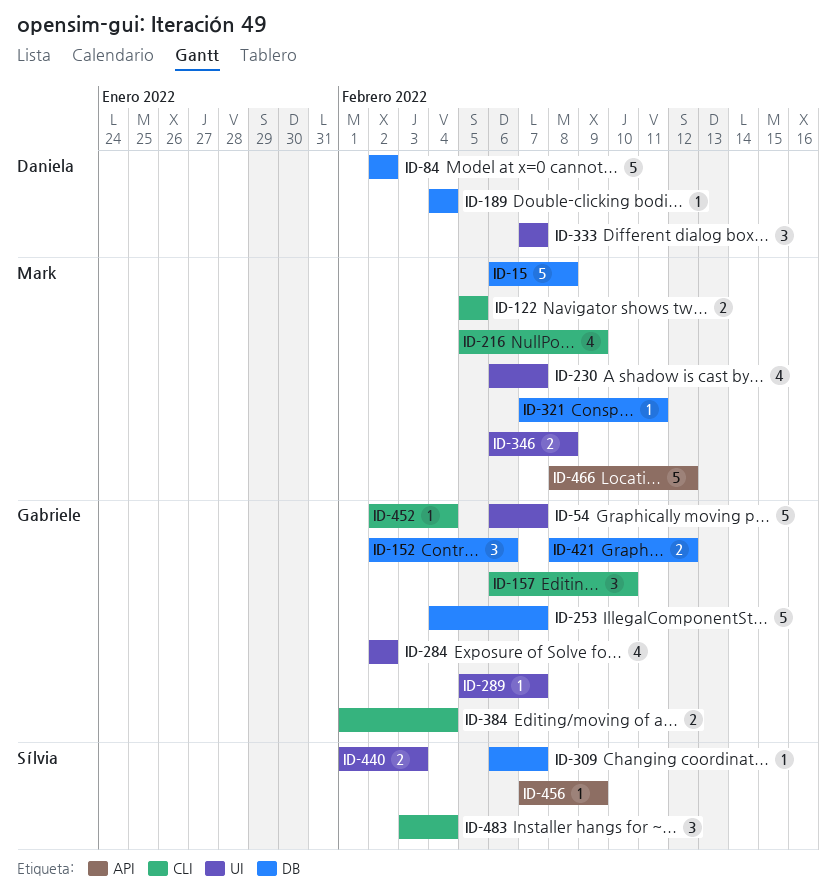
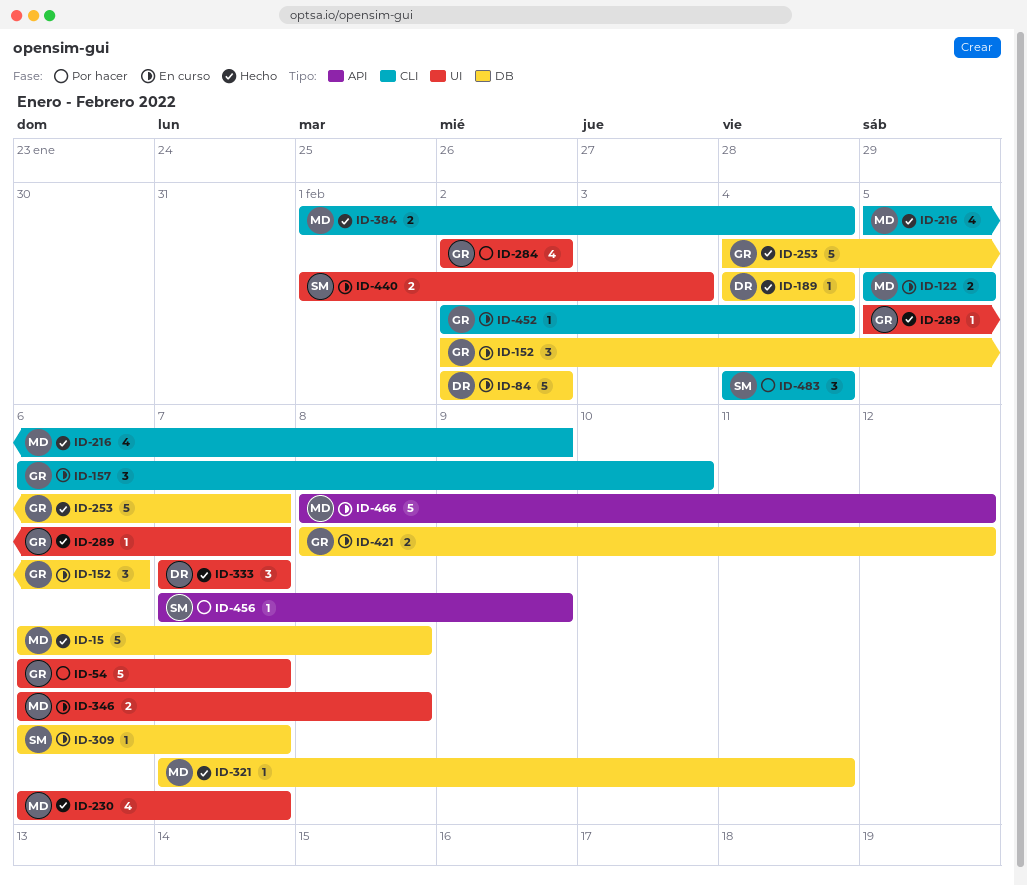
ID-384, owner: Gabriele -> Mark
ID-483, start: Feb 3 -> Feb 4

